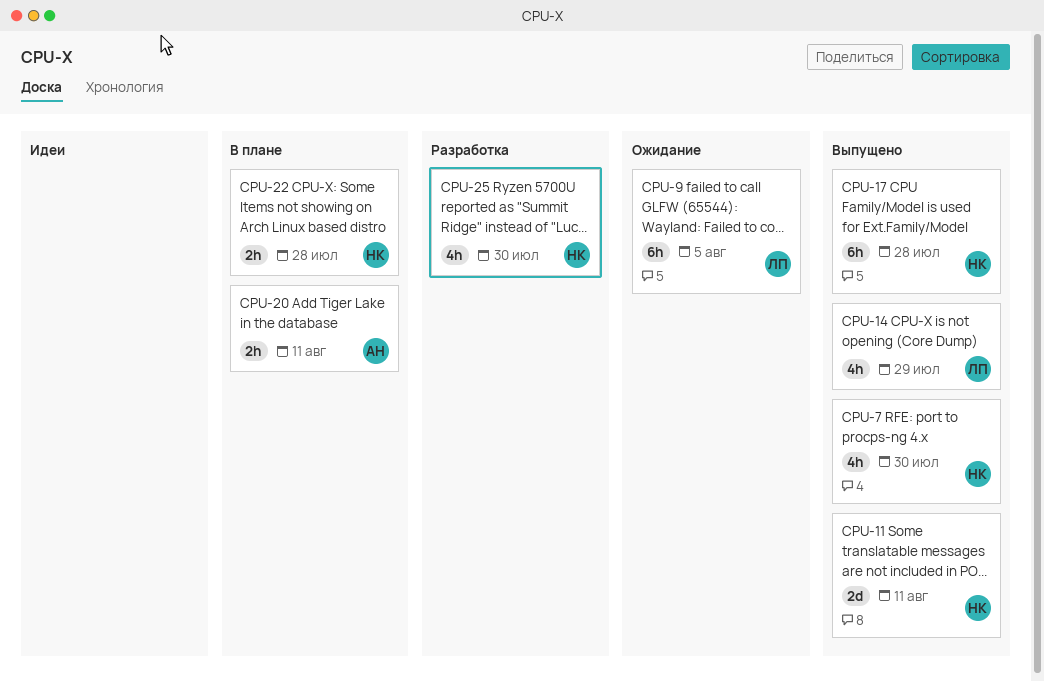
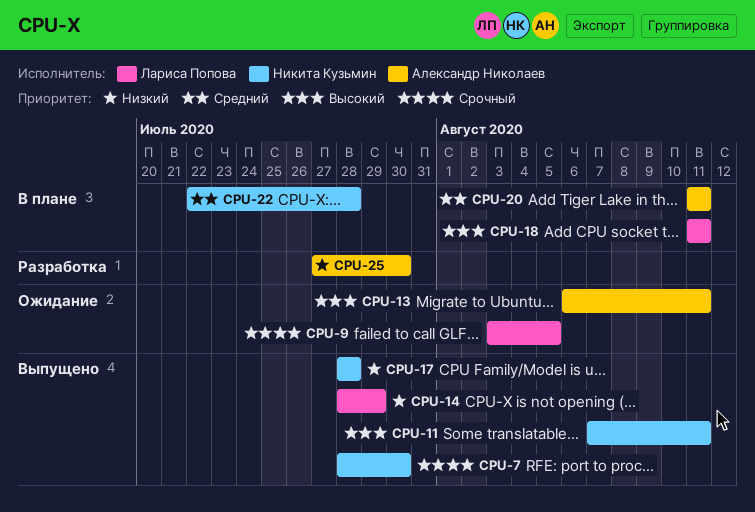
CPU-13: none -> present
CPU-18: none -> present
CPU-25, owner: Никита Кузьмин -> Александр Николаев

